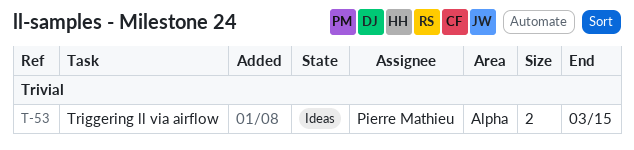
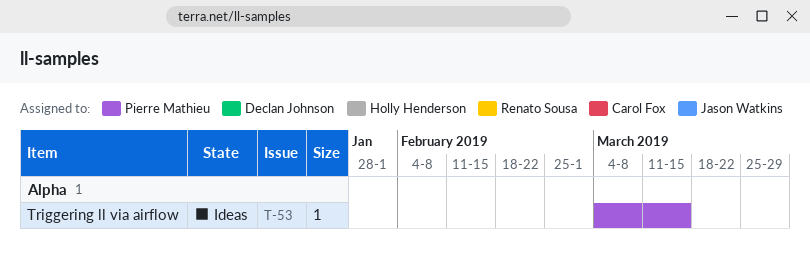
T-53, estimate: 2 -> 1

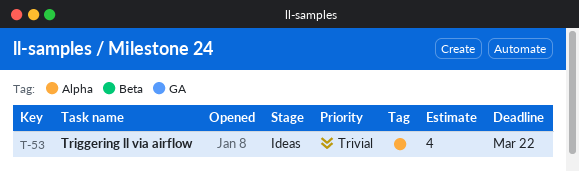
T-53, estimate: 1 -> 4
T-53, due: Mar 15 -> Mar 22

